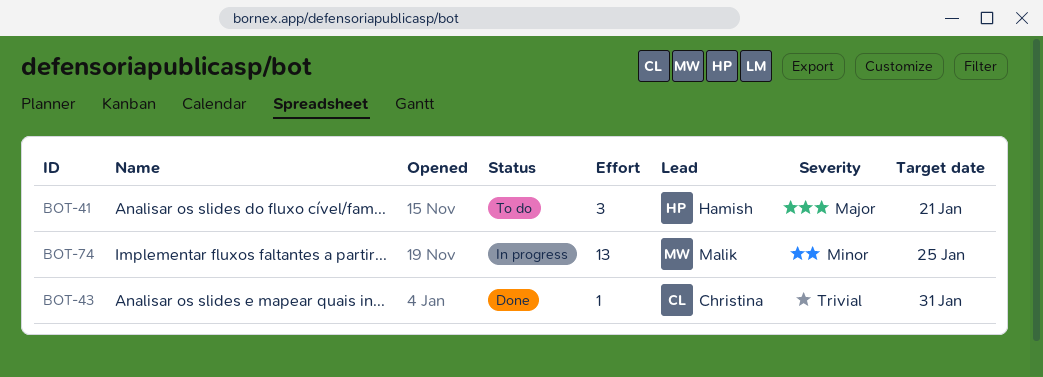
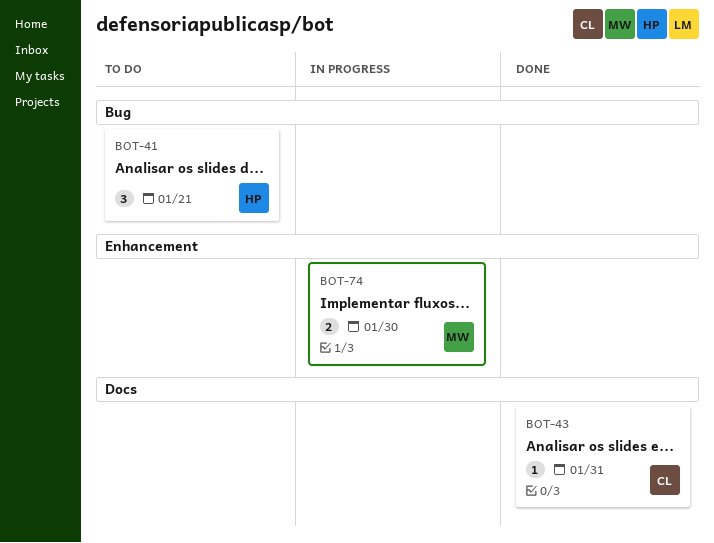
BOT-74, estimate: 13 -> 2
BOT-74, due: Jan 25 -> Jan 30

